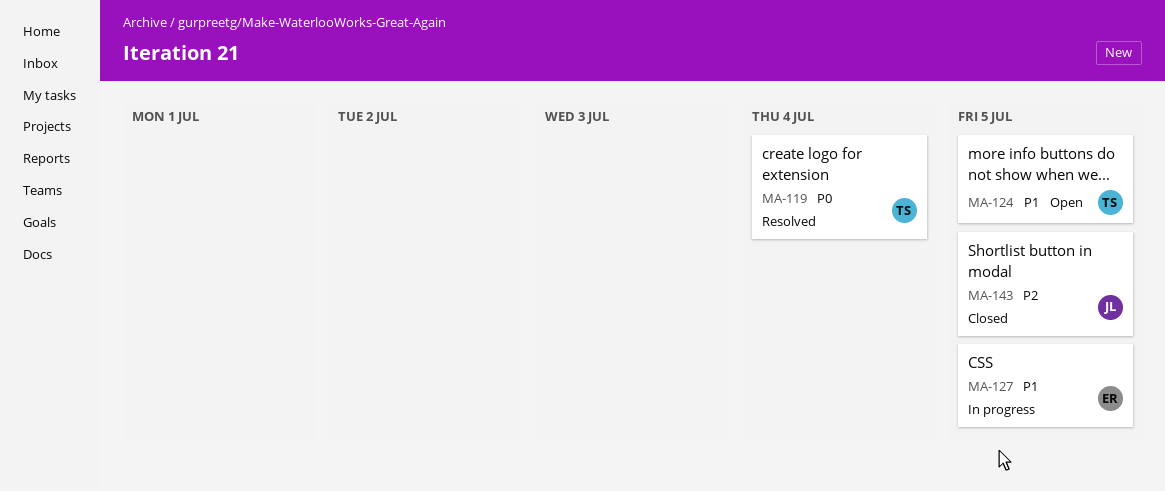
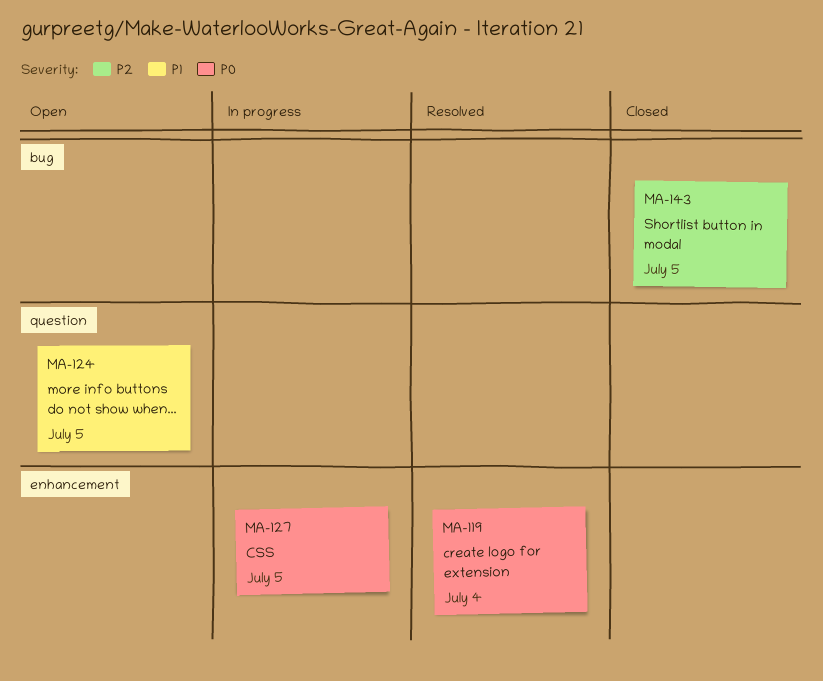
MA-127, priority: P1 -> P0

